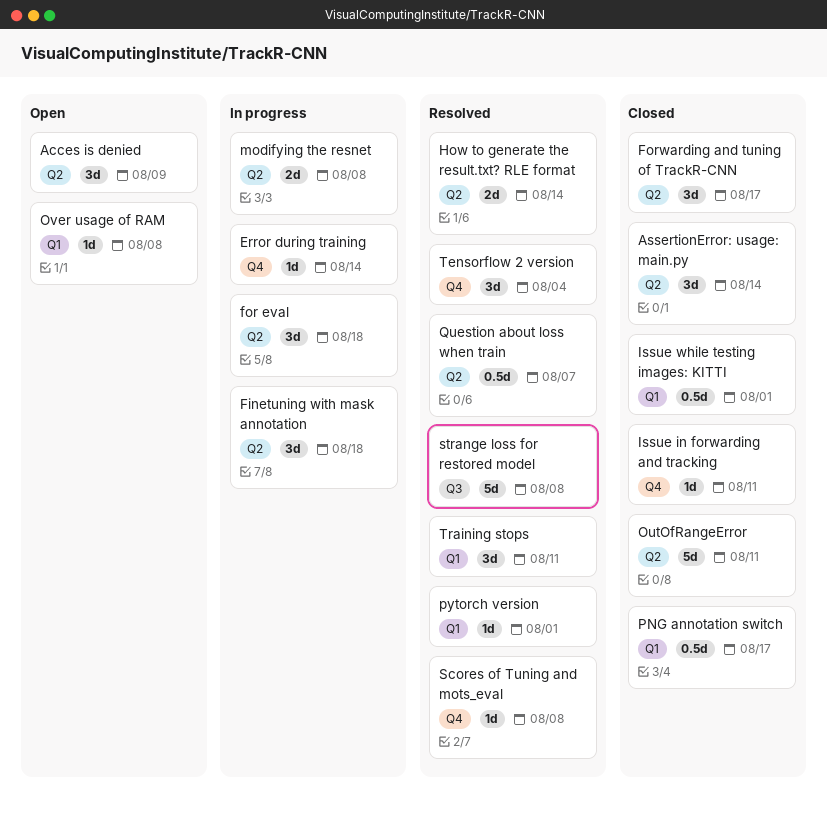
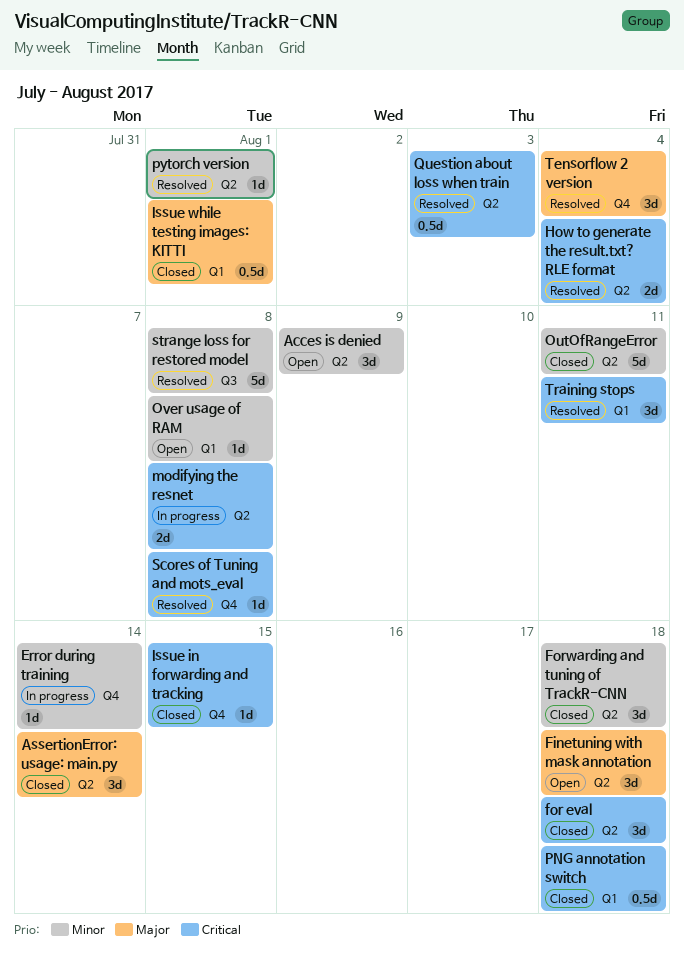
Finetuning with mask annotation, status: In progress -> Open
for eval, status: In progress -> Closed
Forwarding and tuning of TrackR-CNN, due: Aug 17 -> Aug 18
How to generate the result.txt? RLE format, due: Aug 14 -> Aug 4
Issue in forwarding and tracking, due: Aug 11 -> Aug 15
PNG annotation switch, due: Aug 17 -> Aug 18
pytorch version, label: Q1 -> Q2
Question about loss when train, due: Aug 7 -> Aug 3

